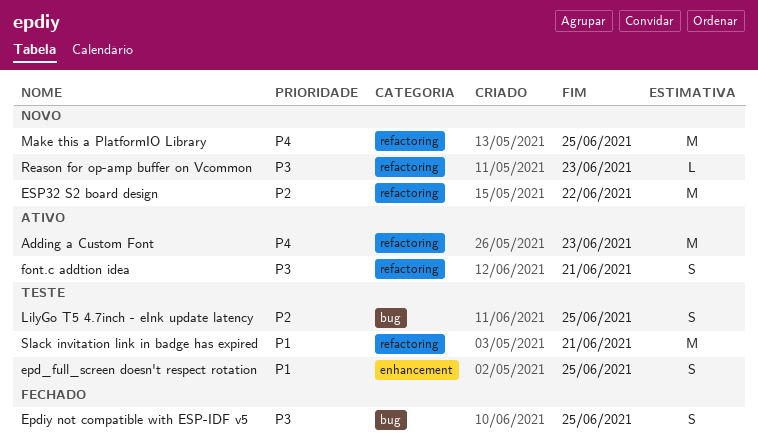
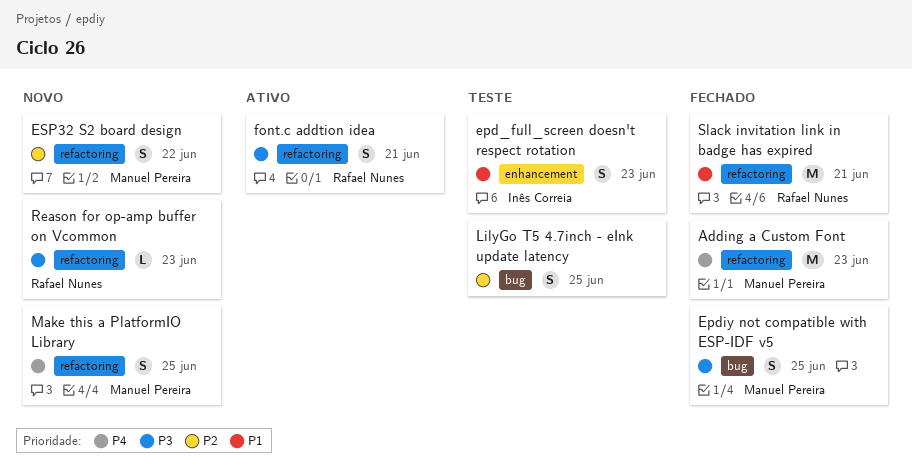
Adding a Custom Font, status: Ativo -> Fechado
epd_full_screen doesn't respect rotation, due: Jun 25 -> Jun 23
ESP32 S2 board design, estimate: M -> S
Make this a PlatformIO Library, estimate: M -> S
Slack invitation link in badge has expired, status: Teste -> Fechado

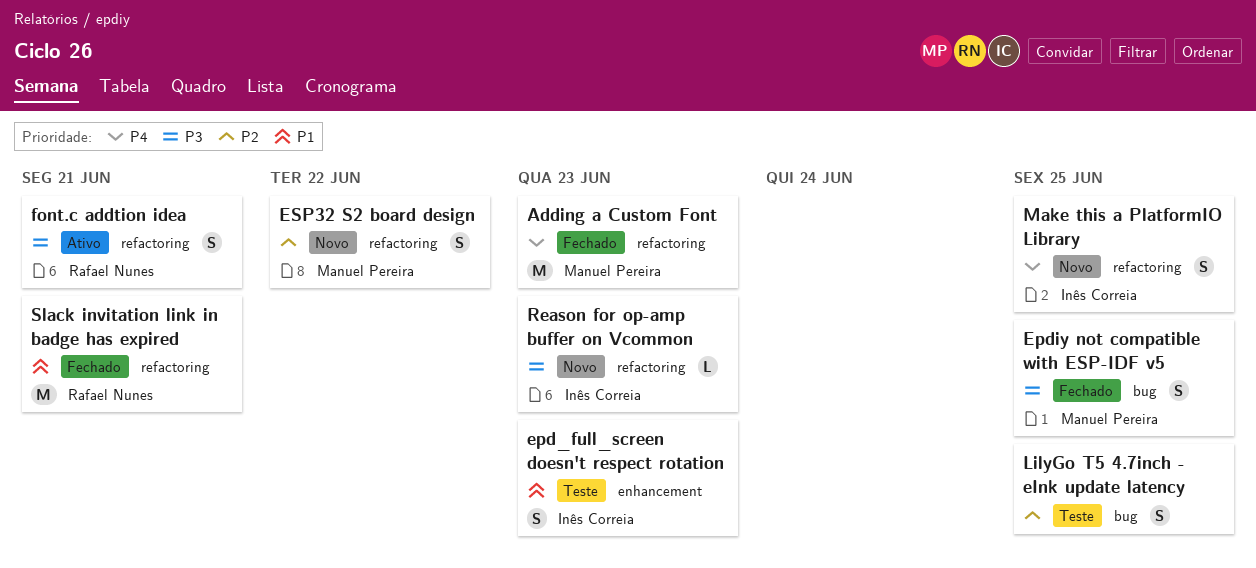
Make this a PlatformIO Library, owner: Manuel Pereira -> Inês Correia
Reason for op-amp buffer on Vcommon, owner: Rafael Nunes -> Inês Correia

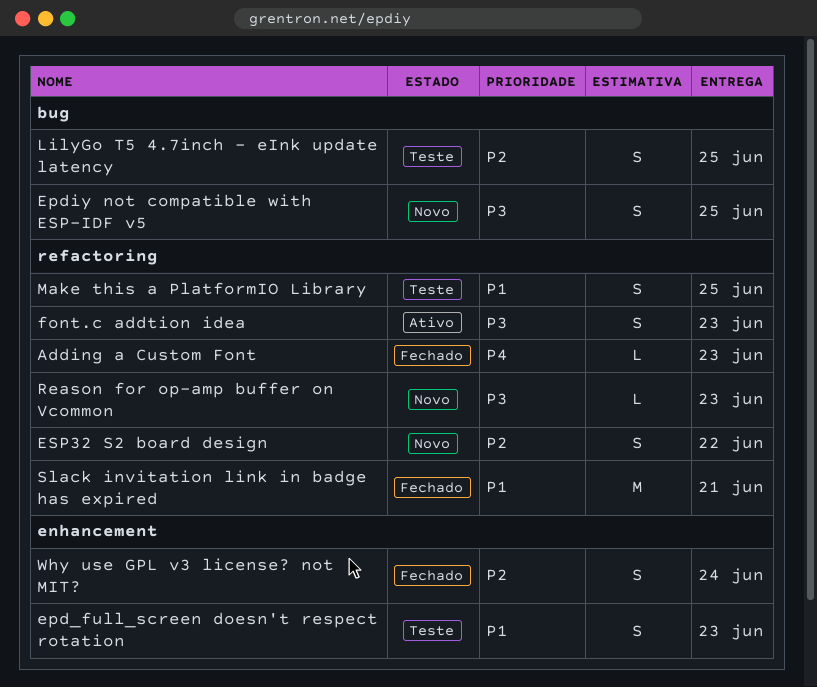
Adding a Custom Font, estimate: M -> L
Epdiy not compatible with ESP-IDF v5, status: Fechado -> Novo
font.c addtion idea, due: Jun 21 -> Jun 23
Make this a PlatformIO Library, status: Novo -> Teste
Make this a PlatformIO Library, priority: P4 -> P1
Why use GPL v3 license? not MIT?: none -> present

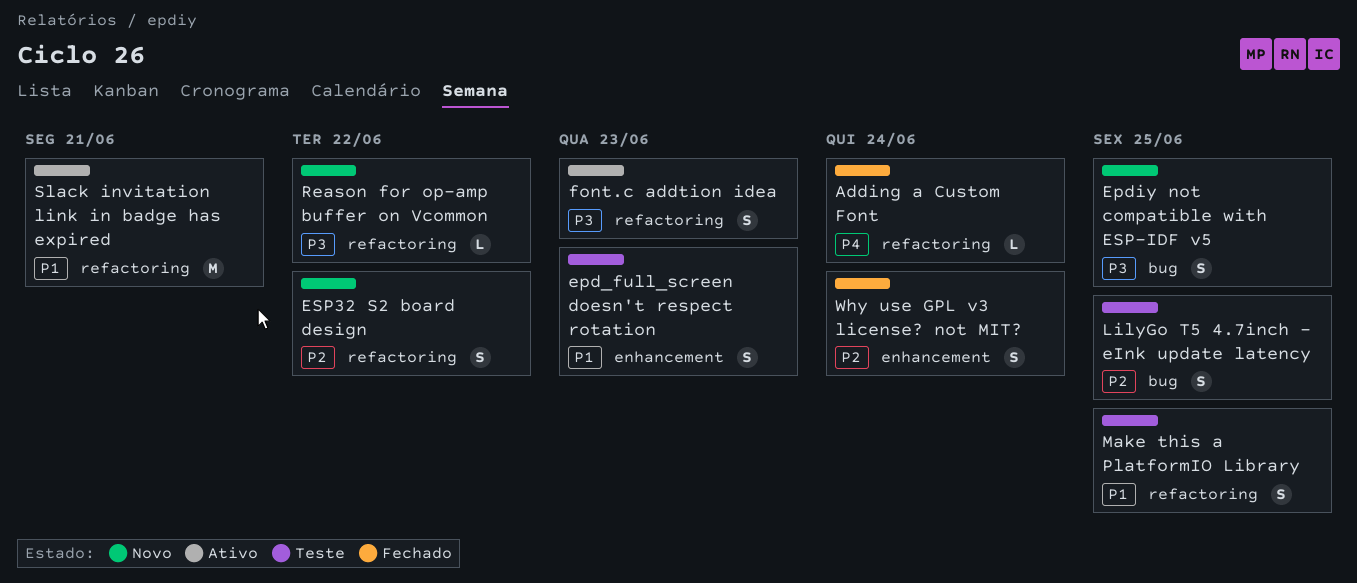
Adding a Custom Font, due: Jun 23 -> Jun 24
Reason for op-amp buffer on Vcommon, due: Jun 23 -> Jun 22
Slack invitation link in badge has expired, status: Fechado -> Ativo

